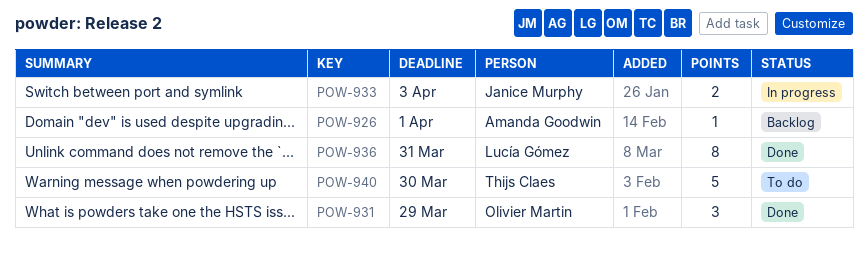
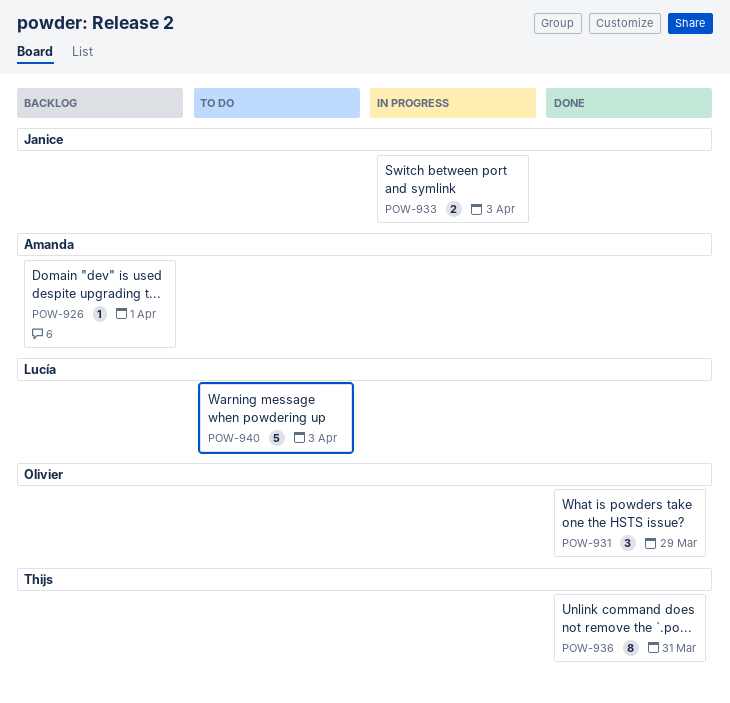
POW-936, owner: Lucía Gómez -> Thijs Claes
POW-940, owner: Thijs Claes -> Lucía Gómez
POW-940, due: Mar 30 -> Apr 3

